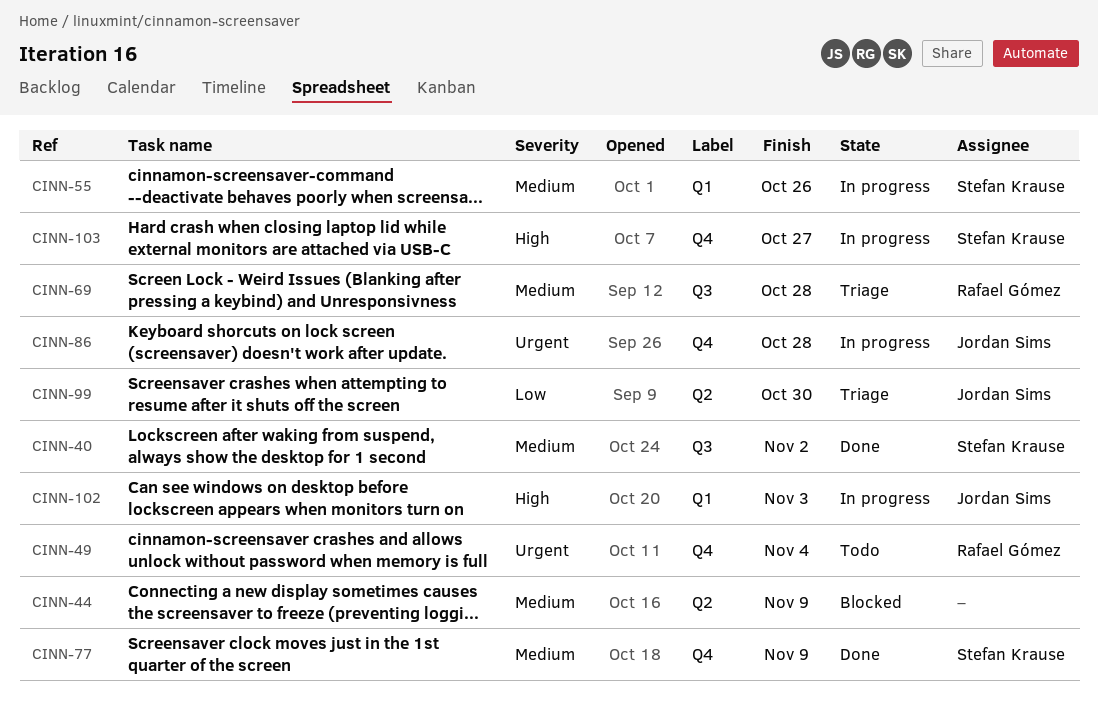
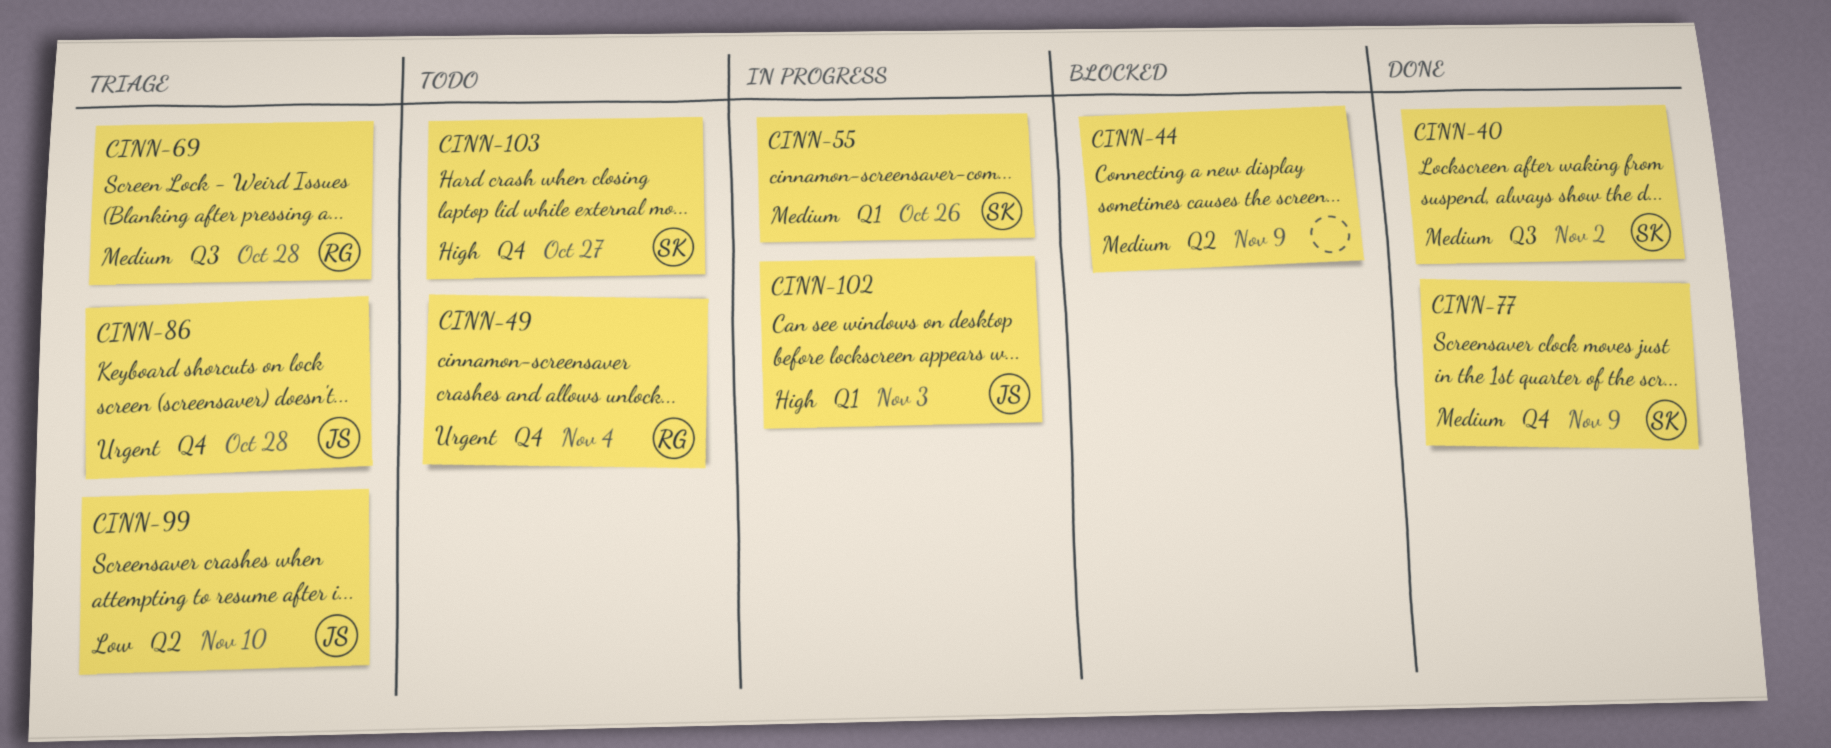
CINN-86, status: In progress -> Triage
CINN-99, due: Oct 30 -> Nov 10
CINN-103, status: In progress -> Todo

